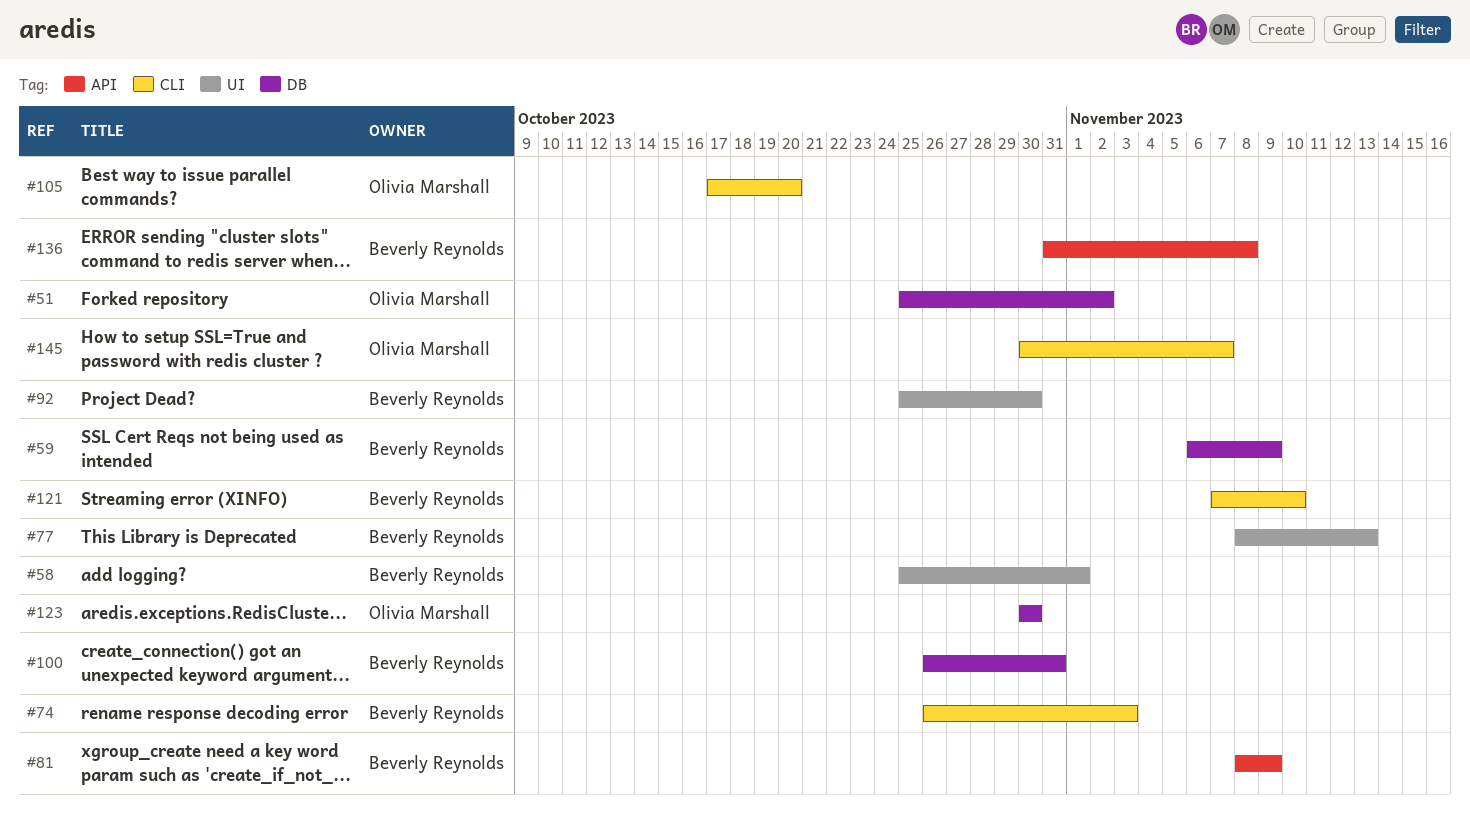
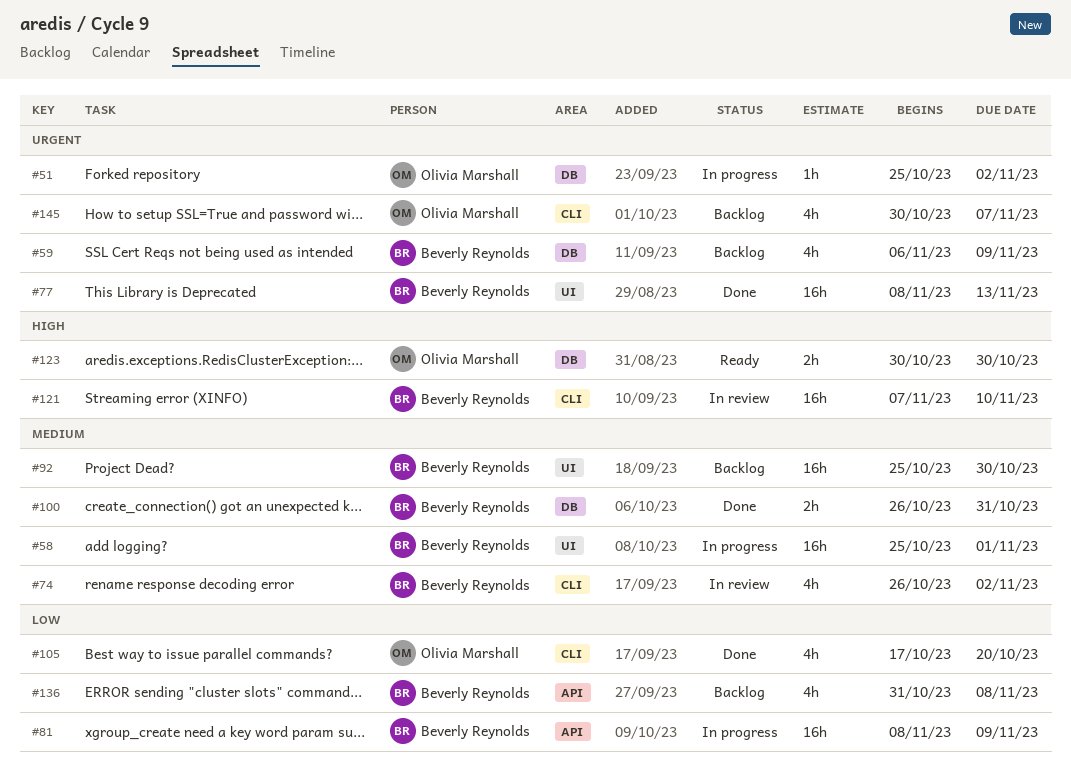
#74, due: Nov 3 -> Nov 2

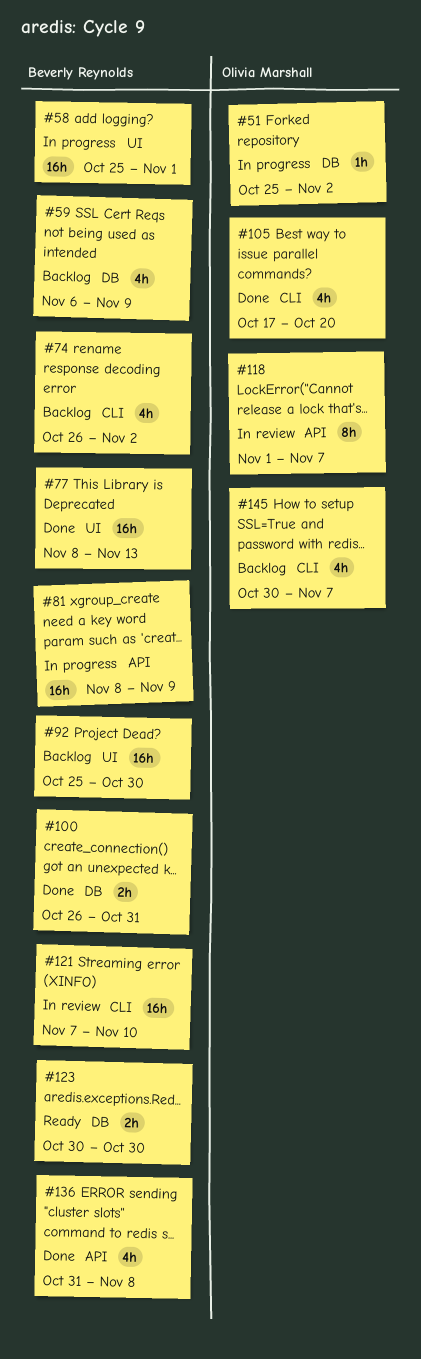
#74, status: In review -> Backlog
#118: none -> present
#123, owner: Olivia Marshall -> Beverly Reynolds
#136, status: Backlog -> Done

